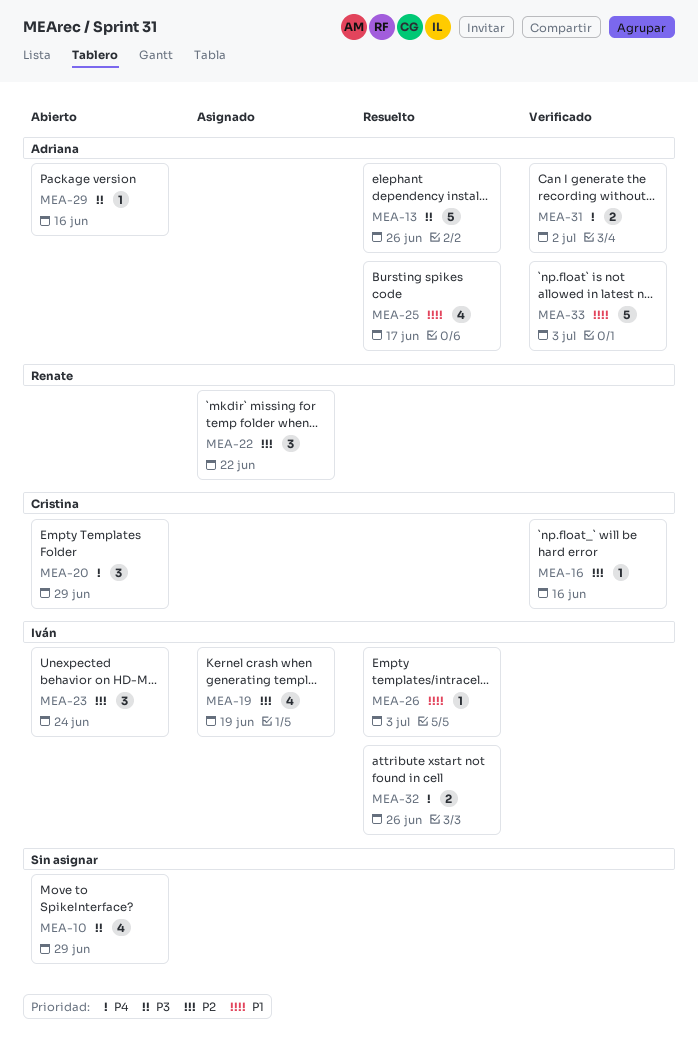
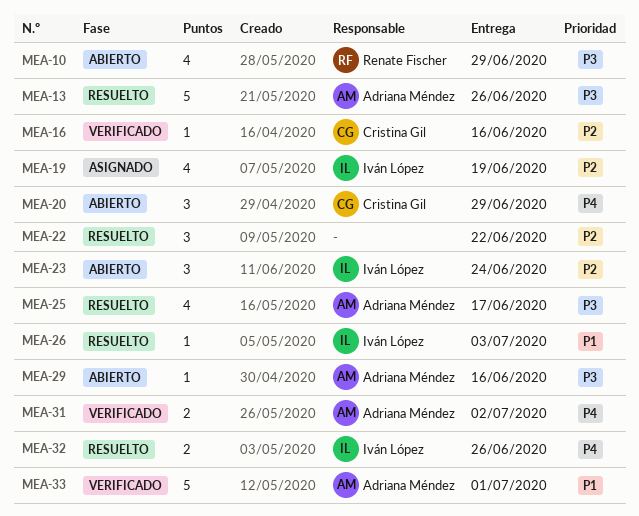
MEA-10, owner: none -> Renate Fischer
MEA-22, status: Asignado -> Resuelto
MEA-22, owner: Renate Fischer -> none
MEA-25, priority: P1 -> P3
MEA-33, due: Jul 3 -> Jul 1

